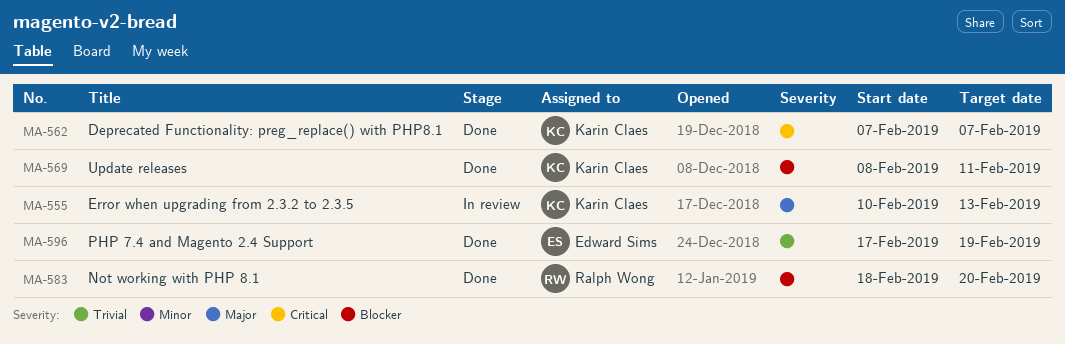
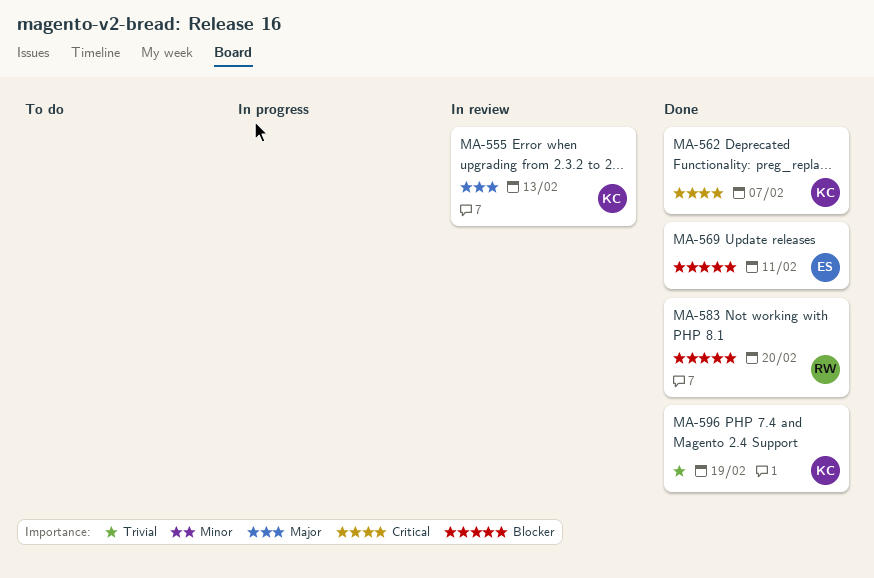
MA-569, owner: Karin Claes -> Edward Sims
MA-596, owner: Edward Sims -> Karin Claes

